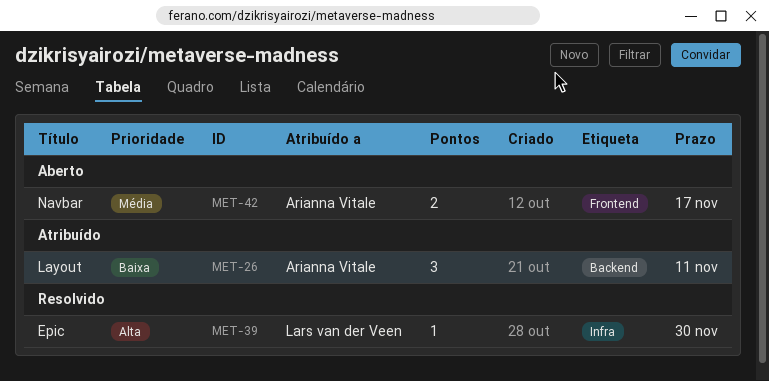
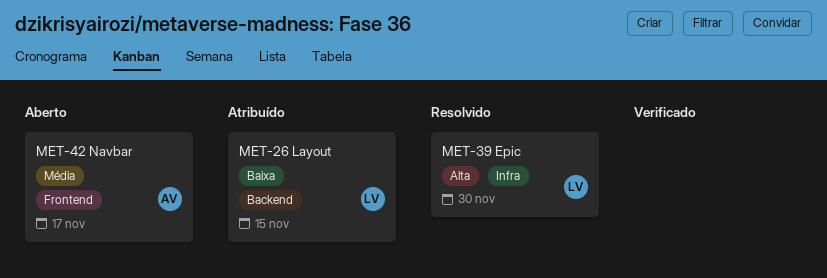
MET-26, owner: Arianna Vitale -> Lars van der Veen
MET-26, due: Nov 11 -> Nov 15

